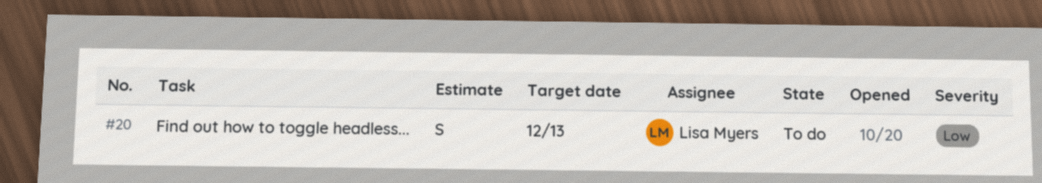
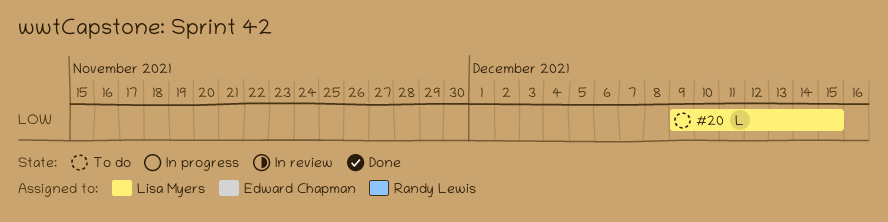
#20, estimate: S -> L
#20, due: Dec 13 -> Dec 15

